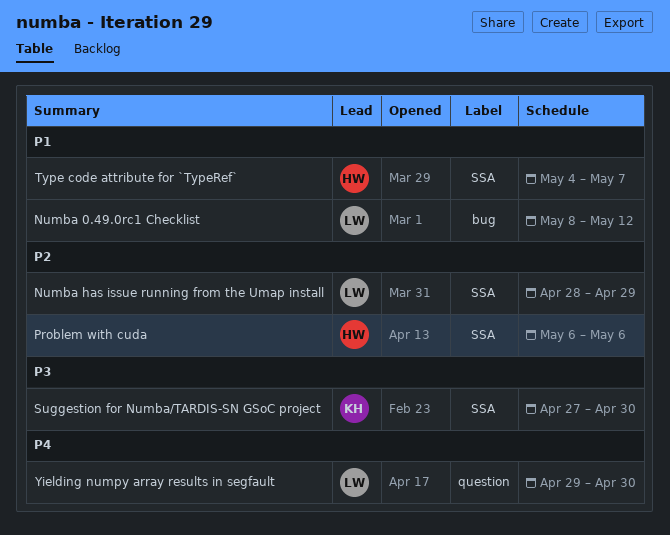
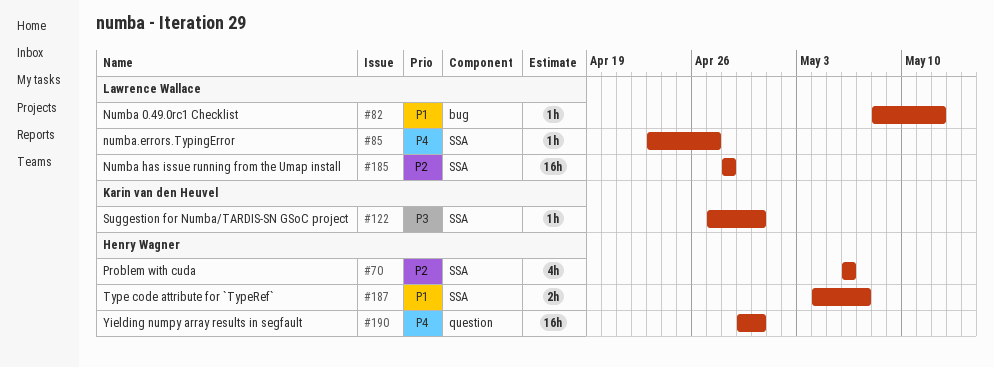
Numba has issue running from the Umap install, due: Apr 29 -> Apr 28
numba.errors.TypingError: none -> present
Yielding numpy array results in segfault, owner: Lawrence Wallace -> Henry Wagner

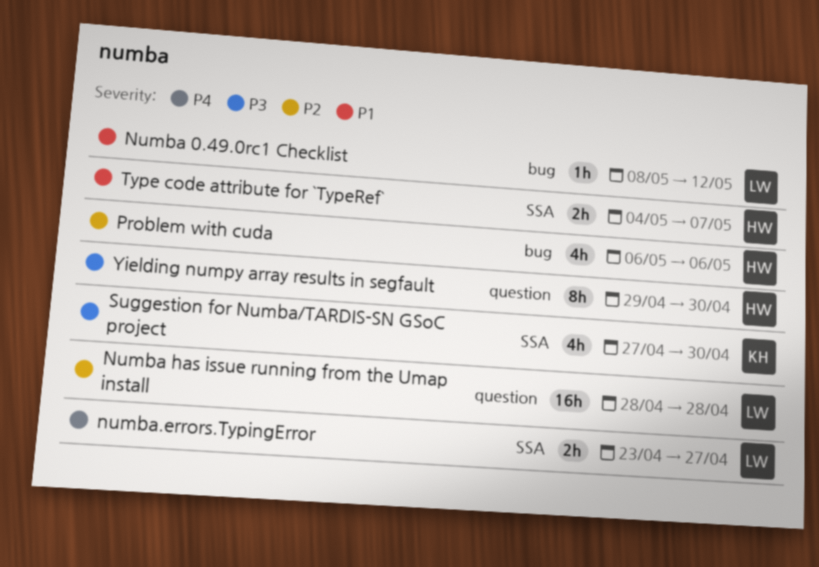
Numba has issue running from the Umap install, label: SSA -> question
numba.errors.TypingError, estimate: 1h -> 2h
Problem with cuda, label: SSA -> bug
Suggestion for Numba/TARDIS-SN GSoC project, estimate: 1h -> 4h
Yielding numpy array results in segfault, priority: P4 -> P3
Yielding numpy array results in segfault, estimate: 16h -> 8h

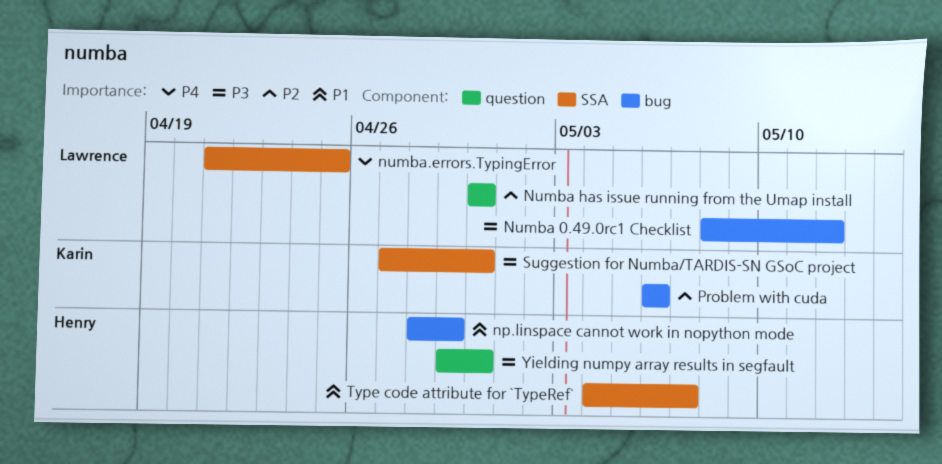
np.linspace cannot work in nopython mode: none -> present
Numba 0.49.0rc1 Checklist, priority: P1 -> P3
Numba has issue running from the Umap install, start: Apr 28 -> Apr 30
Numba has issue running from the Umap install, due: Apr 28 -> Apr 30
numba.errors.TypingError, start: Apr 23 -> Apr 21
numba.errors.TypingError, due: Apr 27 -> Apr 25
Problem with cuda, owner: Henry -> Karin

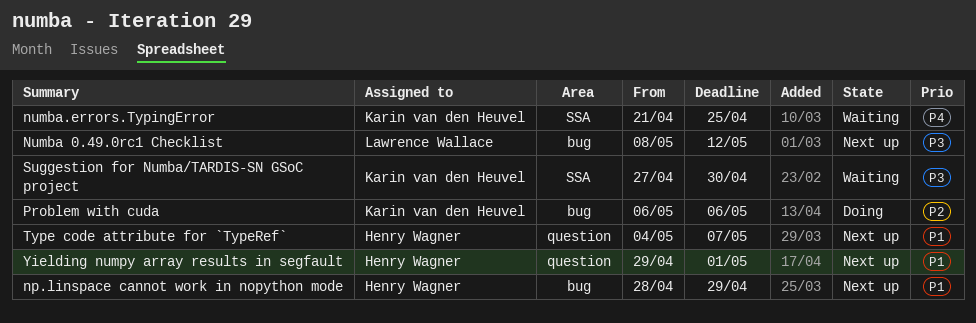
Numba has issue running from the Umap install: present -> none
numba.errors.TypingError, owner: Lawrence Wallace -> Karin van den Heuvel
Type code attribute for `TypeRef`, label: SSA -> question
Yielding numpy array results in segfault, priority: P3 -> P1
Yielding numpy array results in segfault, due: Apr 30 -> May 1

